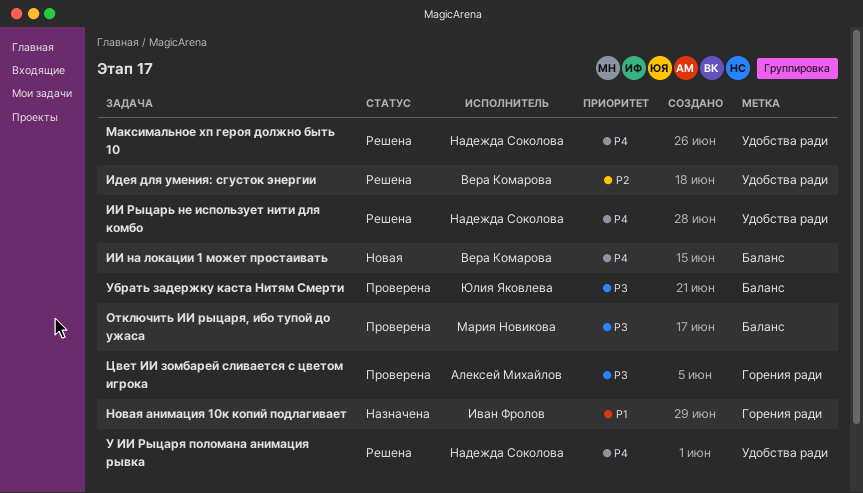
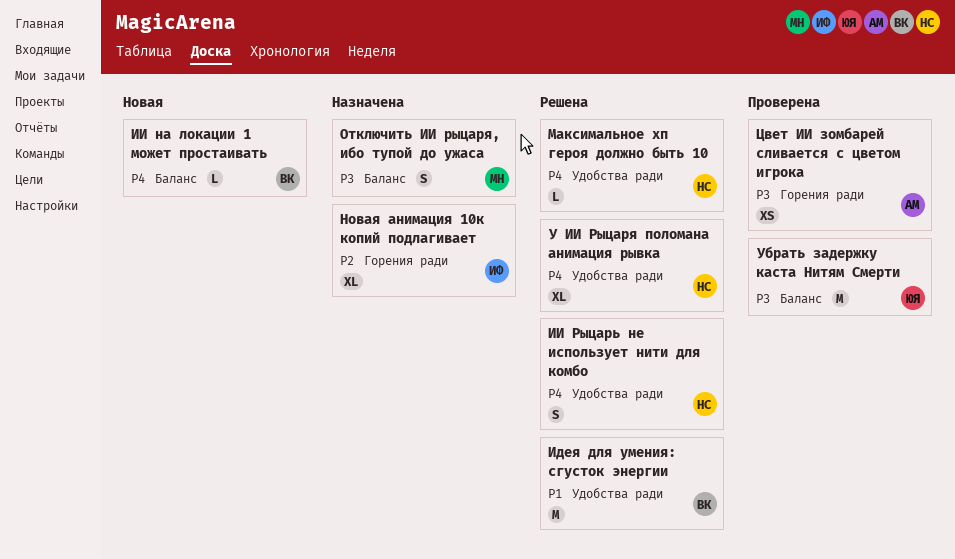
Идея для умения: сгусток энергии, priority: P2 -> P1
Новая анимация 10к копий подлагивает, priority: P1 -> P2
Отключить ИИ рыцаря, ибо тупой до ужаса, status: Проверена -> Назначена

